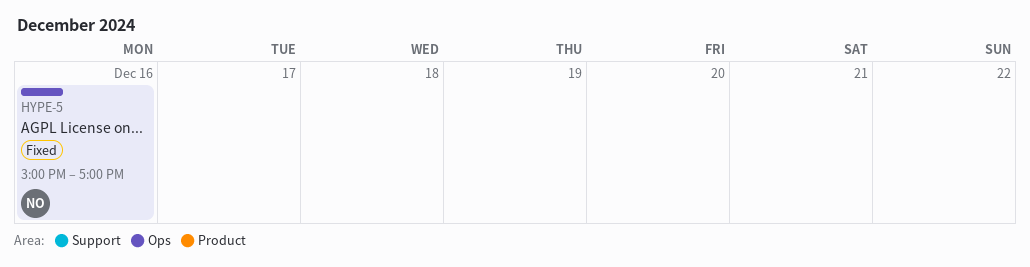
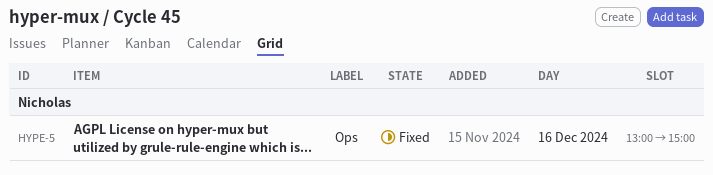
HYPE-5, begins: 15:00 -> 13:00
HYPE-5, ends: 17:00 -> 15:00

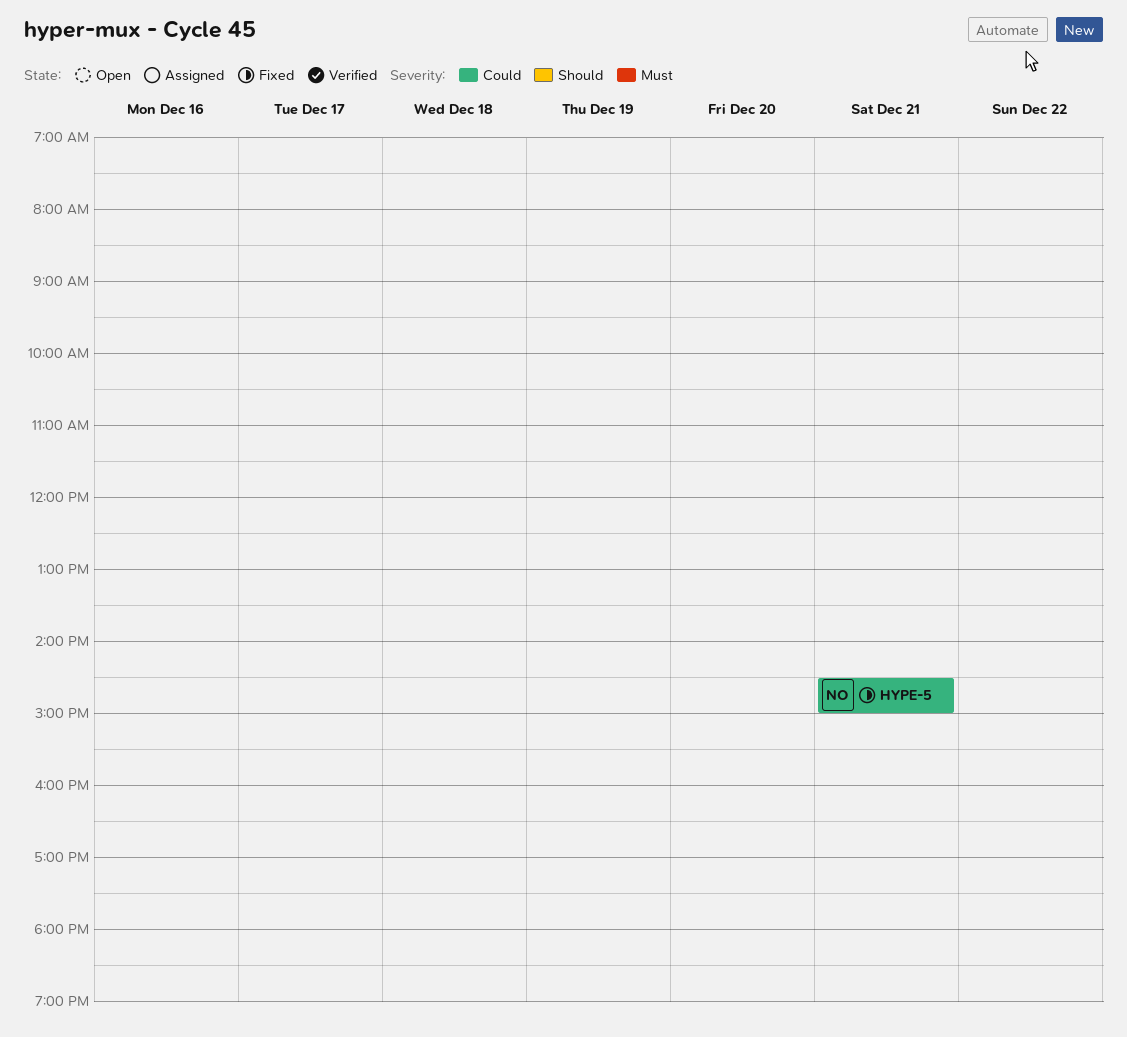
HYPE-5, day: Dec 16 -> Dec 21
HYPE-5, begins: 13:00 -> 14:30

